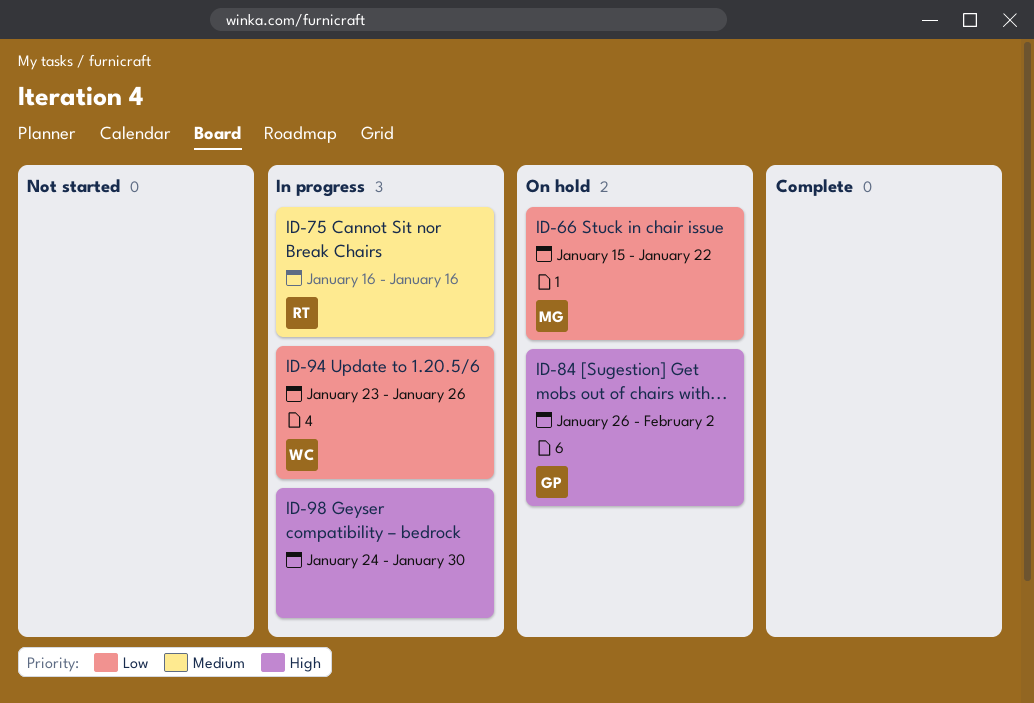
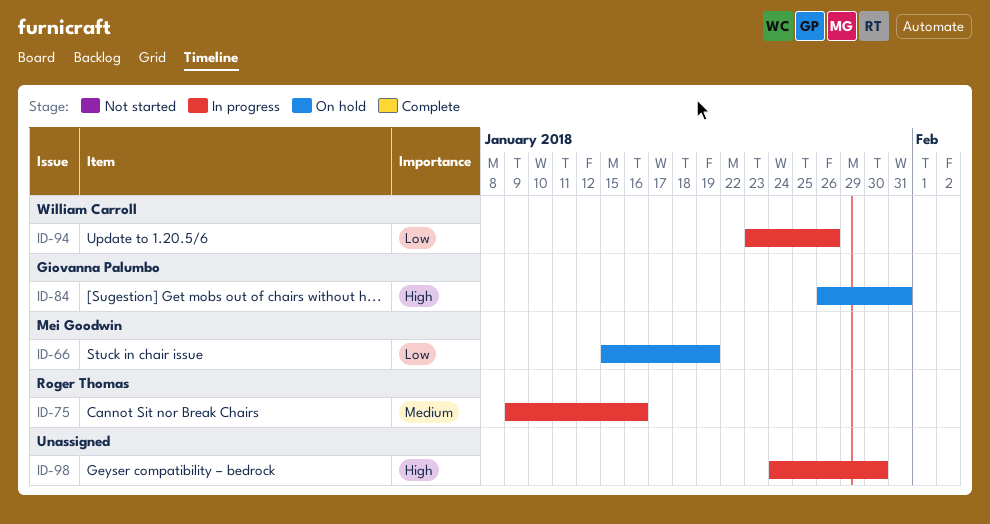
ID-66, due: Jan 22 -> Jan 19
ID-75, start: Jan 16 -> Jan 9
ID-84, due: Feb 2 -> Jan 31

